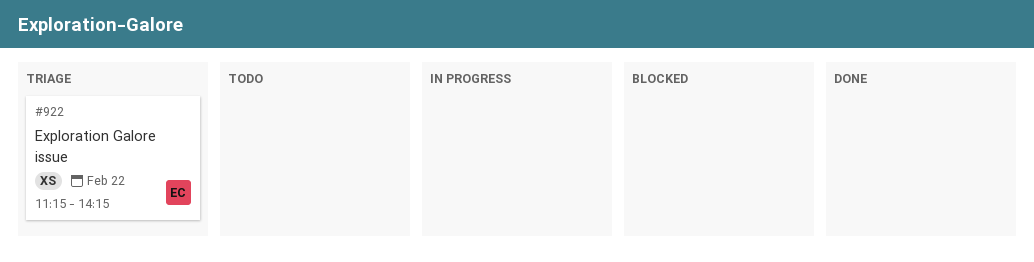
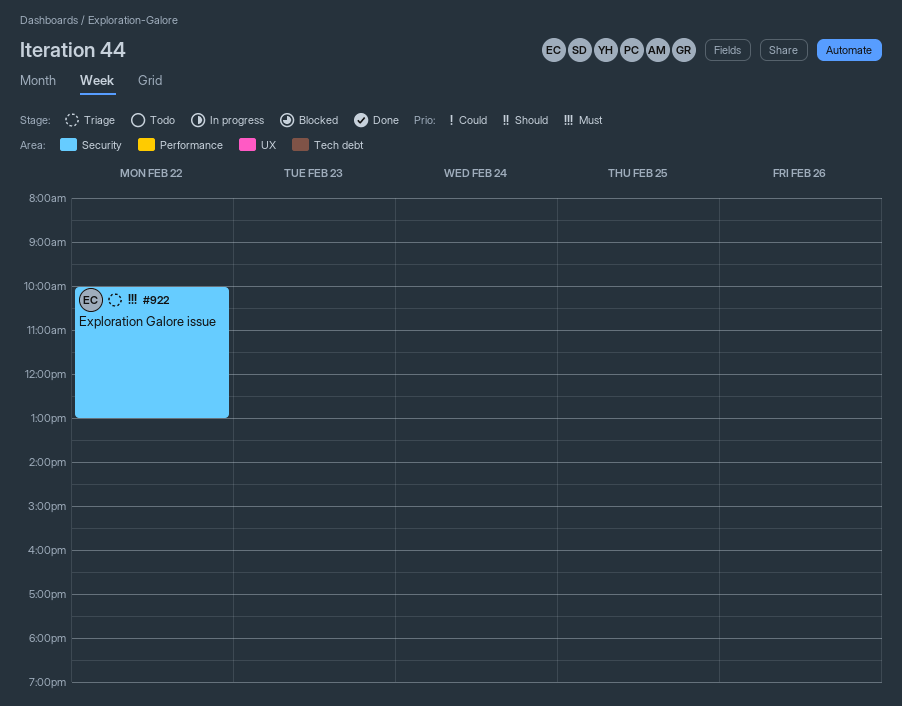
#922, begins: 11:15 -> 10:00
#922, ends: 14:15 -> 13:00

